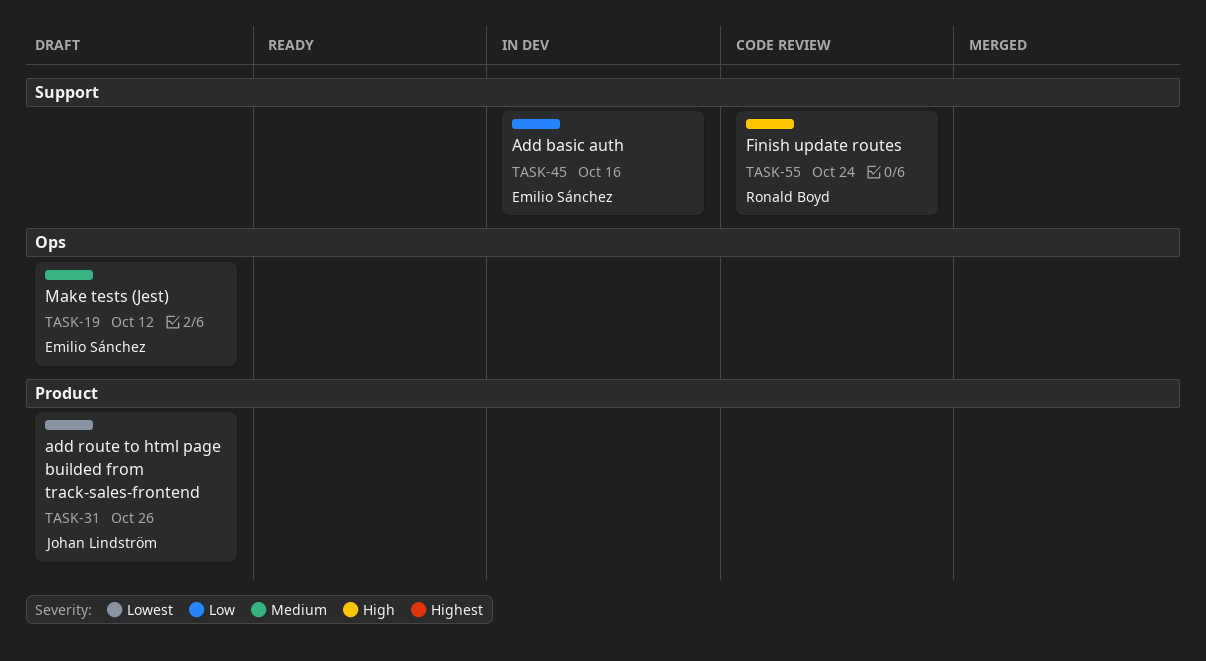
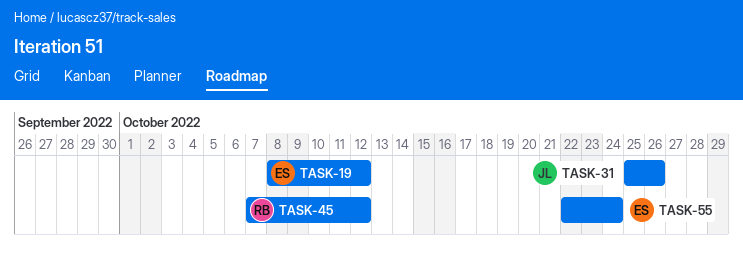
TASK-45, owner: Emilio Sánchez -> Ronald Boyd
TASK-45, due: Oct 16 -> Oct 12
TASK-55, owner: Ronald Boyd -> Emilio Sánchez

